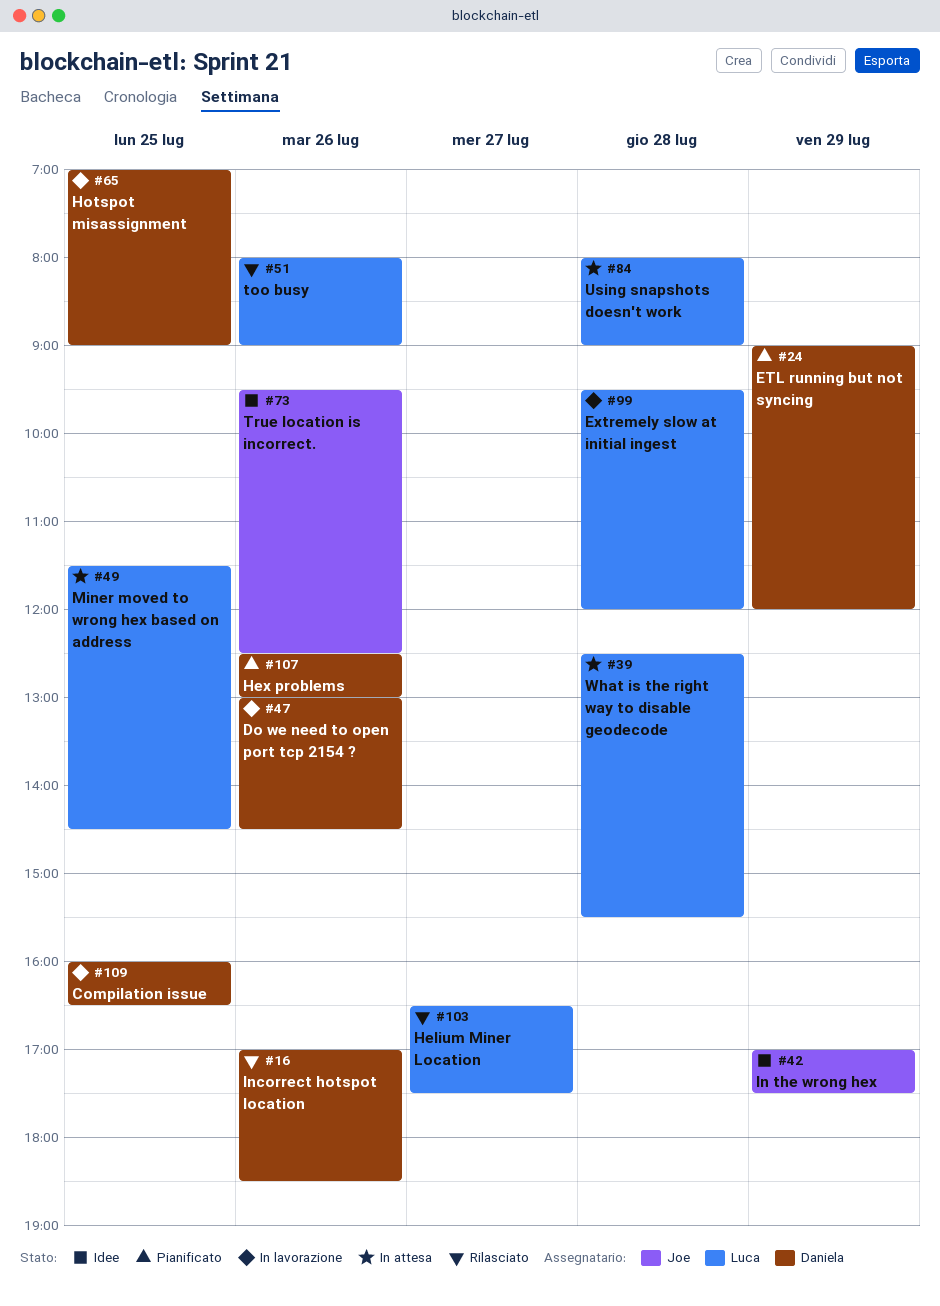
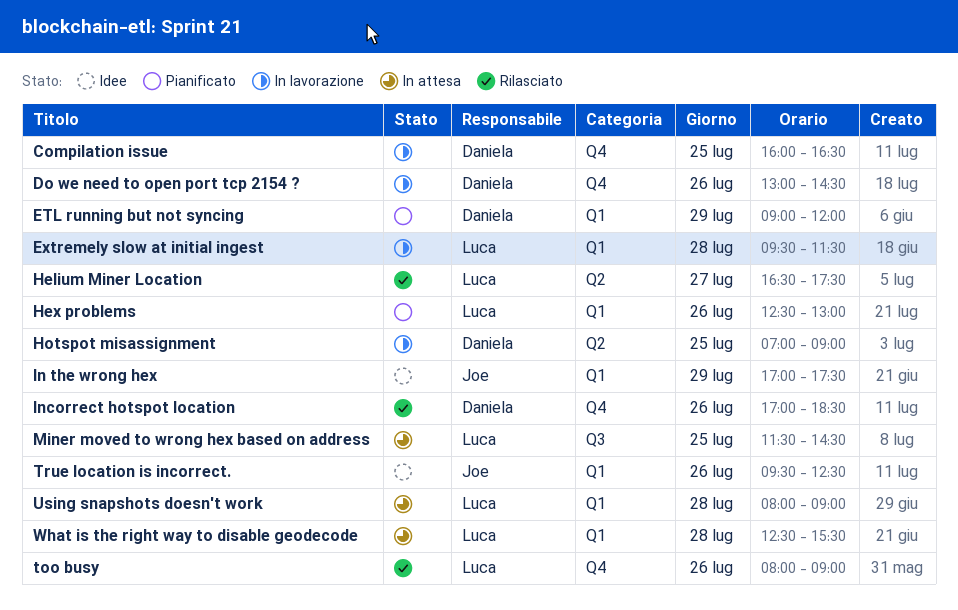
Extremely slow at initial ingest, ends: 12:00 -> 11:30
Hex problems, owner: Daniela -> Luca

